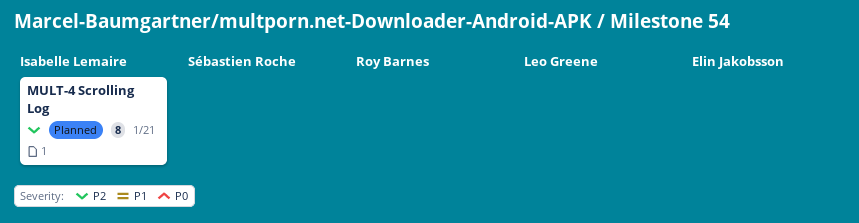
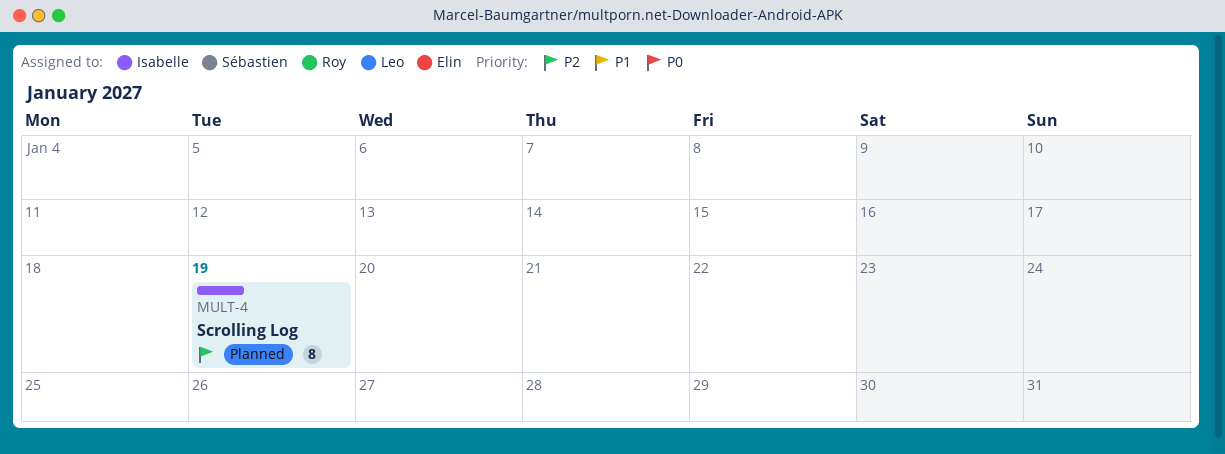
MULT-4, due: Jan 21 -> Jan 19

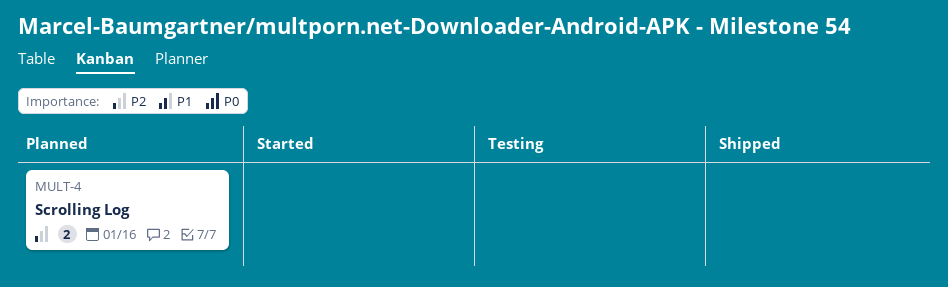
MULT-4, estimate: 8 -> 2
MULT-4, due: Jan 19 -> Jan 16

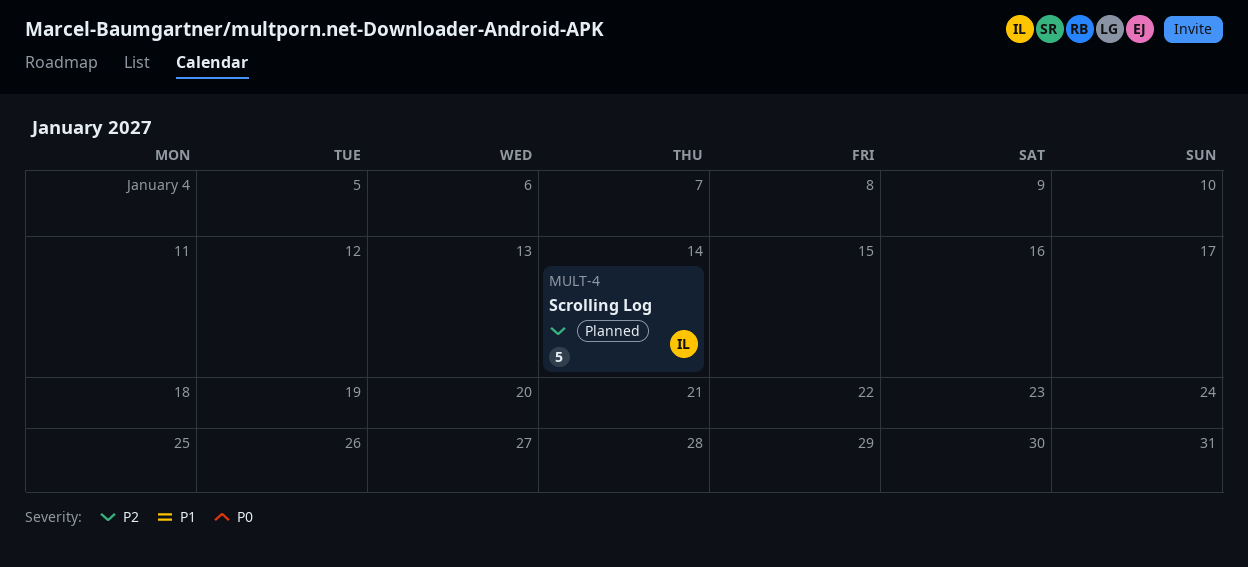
MULT-4, estimate: 2 -> 5
MULT-4, due: Jan 16 -> Jan 14

